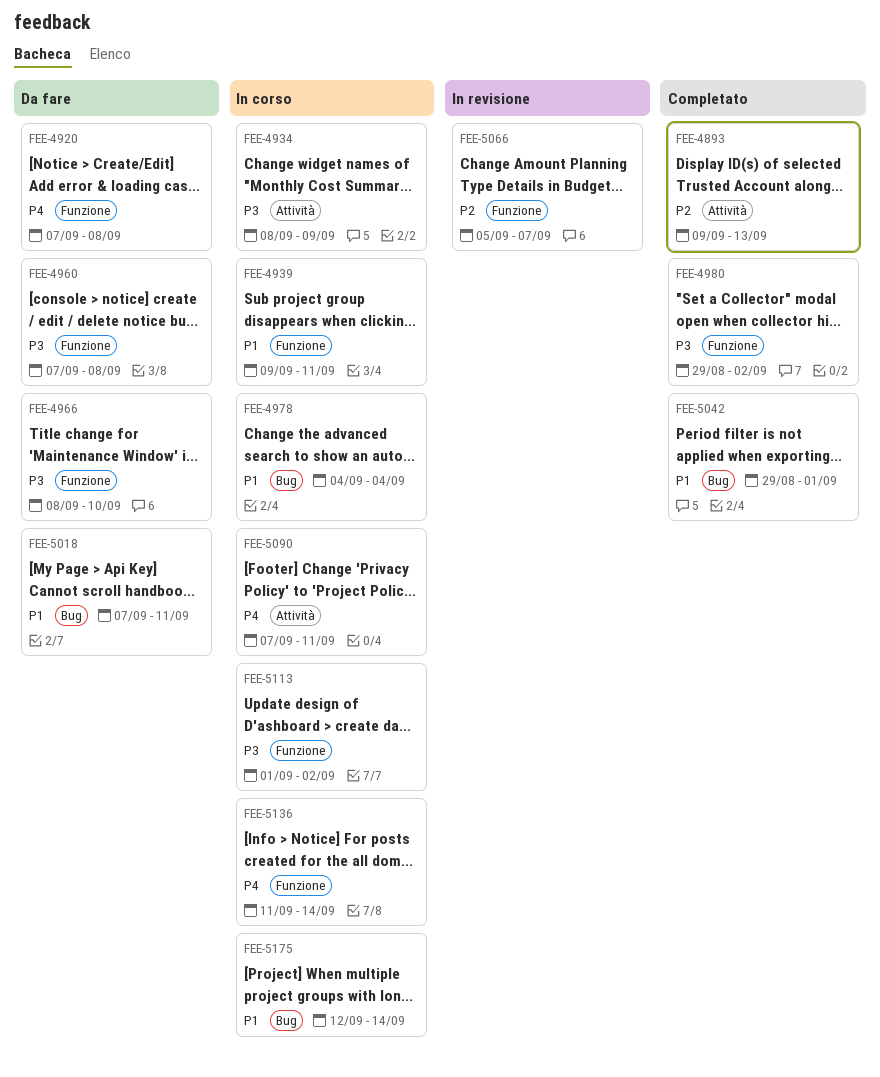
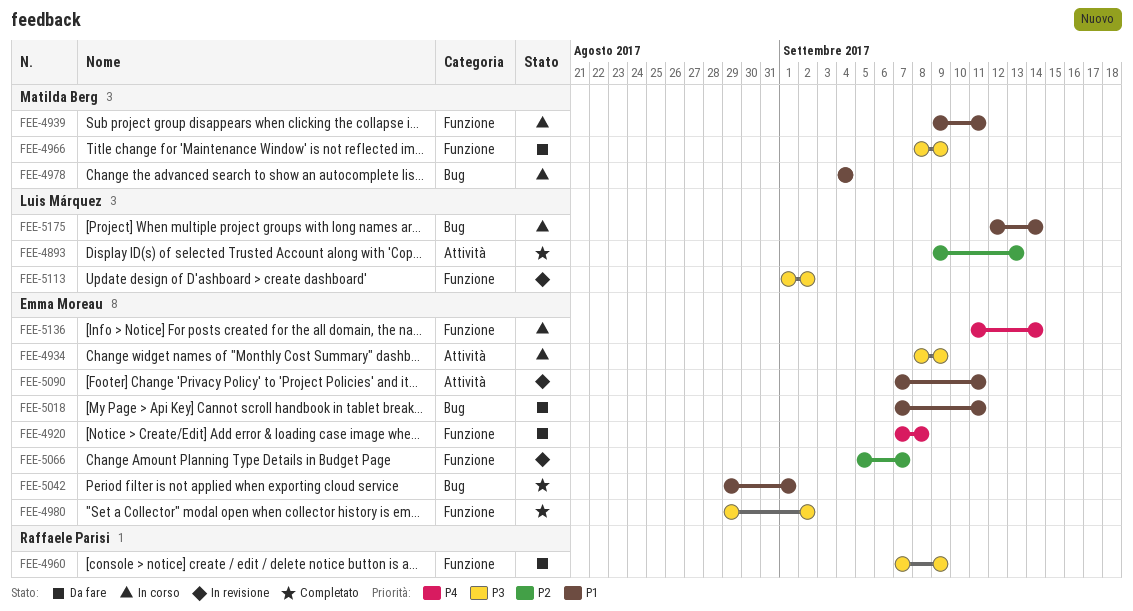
FEE-4960, due: Sep 8 -> Sep 9
FEE-4966, due: Sep 10 -> Sep 9
FEE-5090, status: In corso -> In revisione
FEE-5090, priority: P4 -> P1
FEE-5113, status: In corso -> In revisione

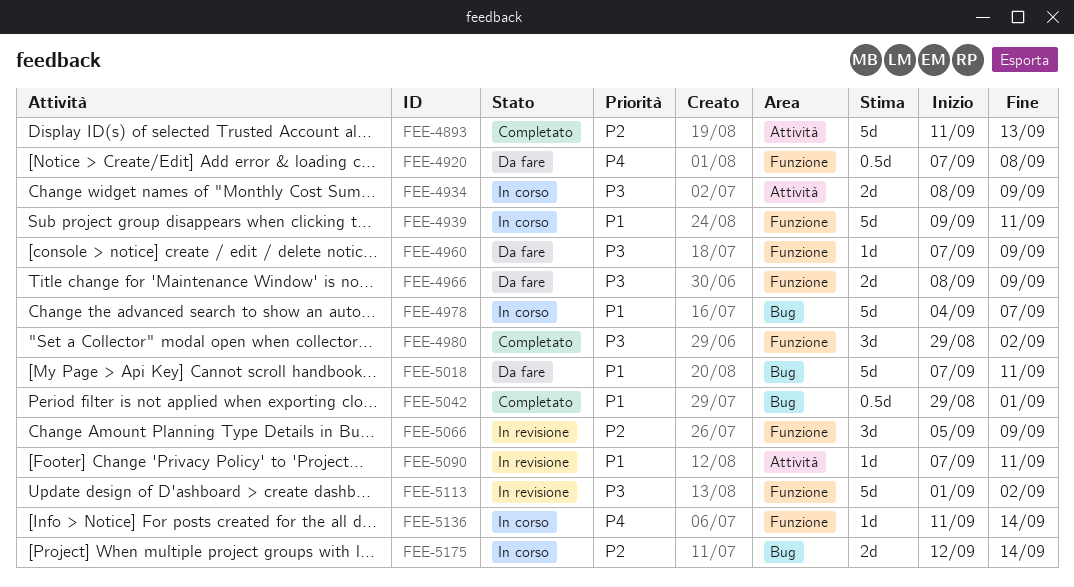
FEE-4893, start: Sep 9 -> Sep 11
FEE-4978, due: Sep 4 -> Sep 7
FEE-5066, due: Sep 7 -> Sep 9
FEE-5175, priority: P1 -> P2

